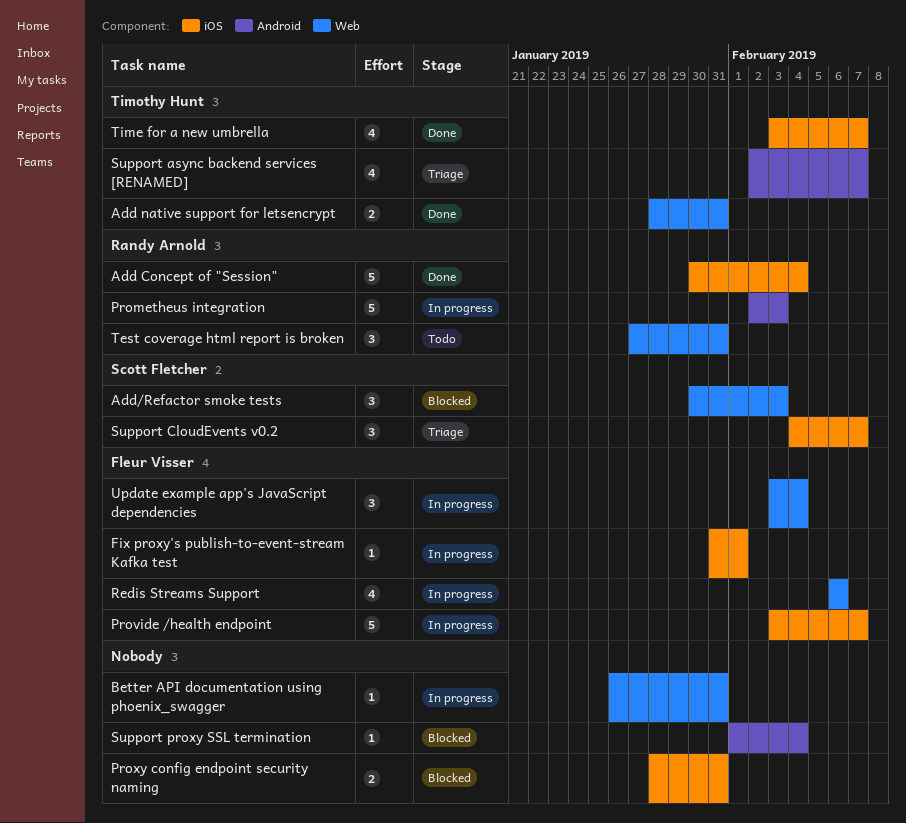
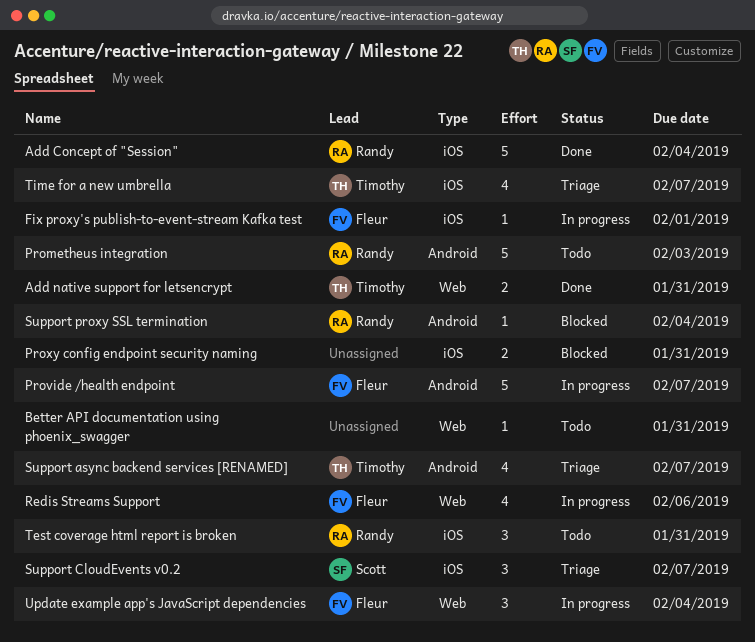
Add/Refactor smoke tests: present -> none
Better API documentation using phoenix_swagger, status: In progress -> Todo
Prometheus integration, status: In progress -> Todo
Provide /health endpoint, label: iOS -> Android
Support proxy SSL termination, owner: none -> Randy Arnold
Test coverage html report is broken, label: Web -> iOS
Time for a new umbrella, status: Done -> Triage

